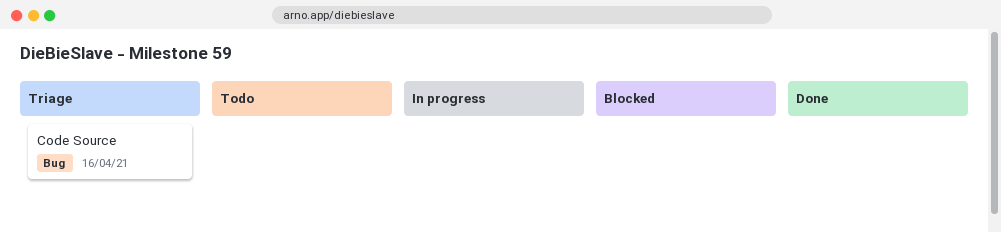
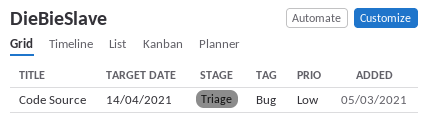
Code Source, due: Apr 16 -> Apr 14

